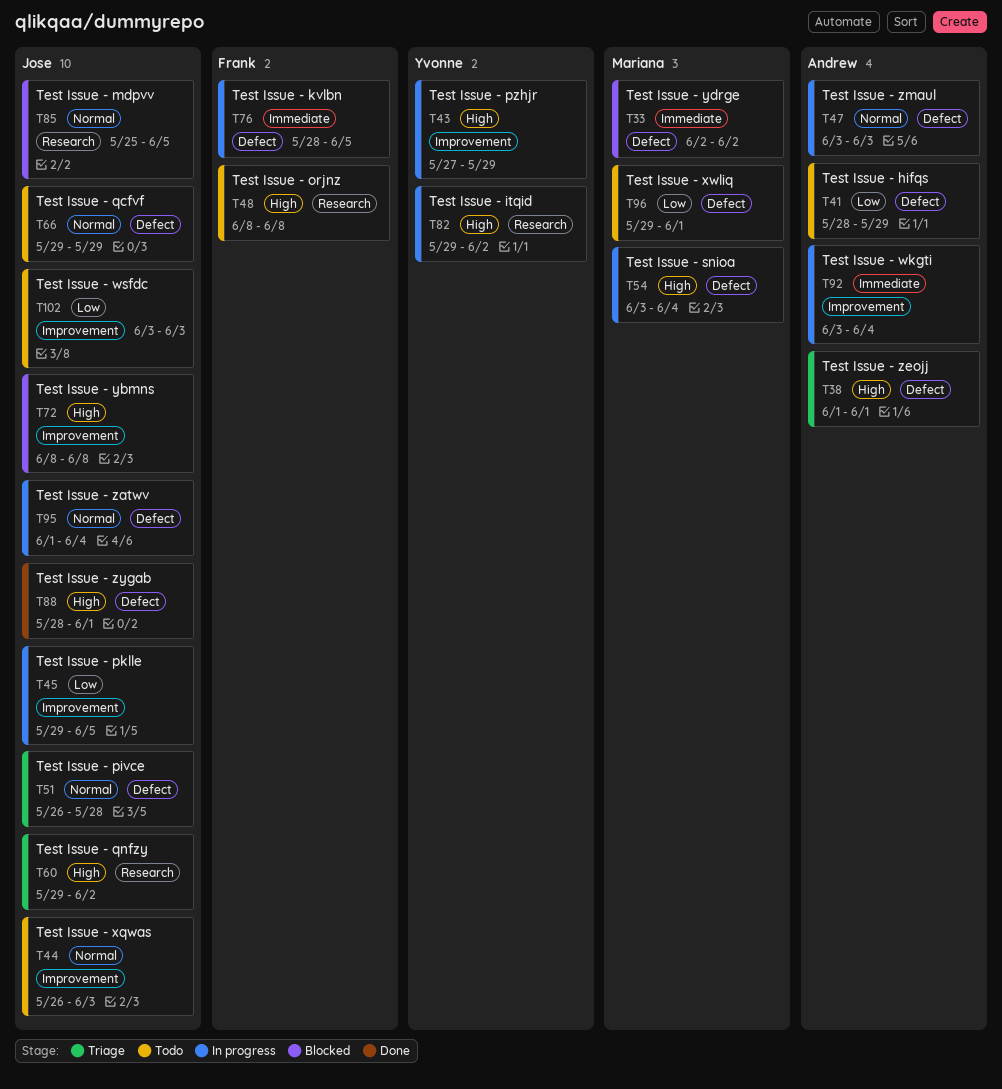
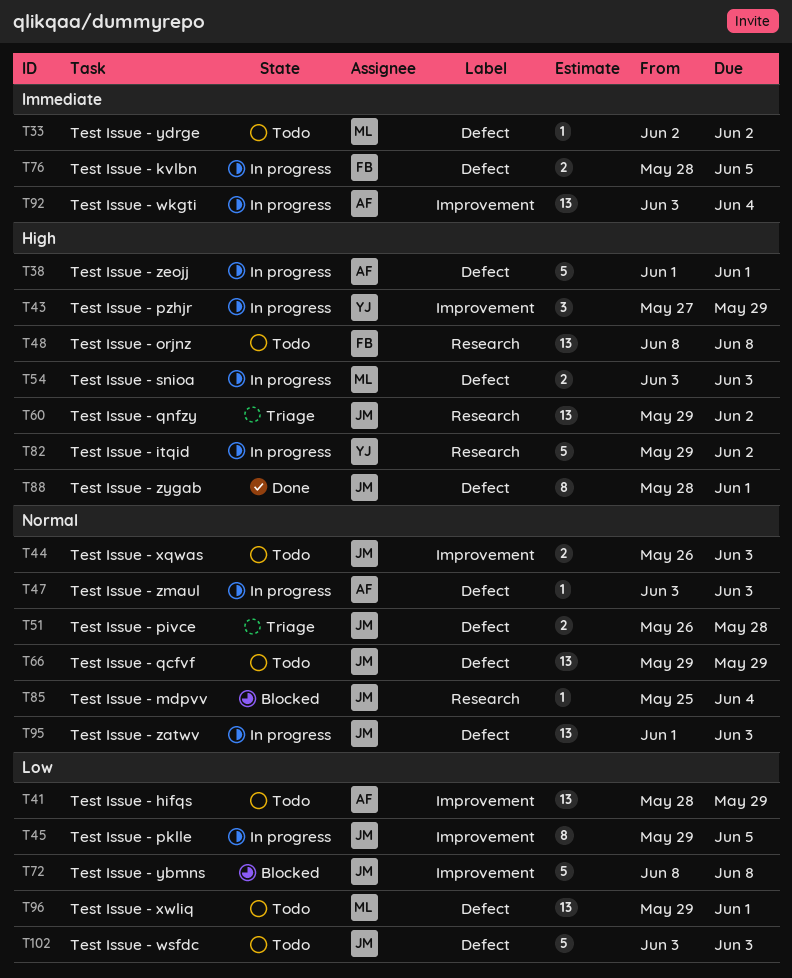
T33, status: Blocked -> Todo
T38, status: Triage -> In progress
T41, label: Defect -> Improvement
T54, due: Jun 4 -> Jun 3
T72, priority: High -> Low
T85, due: Jun 5 -> Jun 4
T95, due: Jun 4 -> Jun 3
T102, label: Improvement -> Defect

